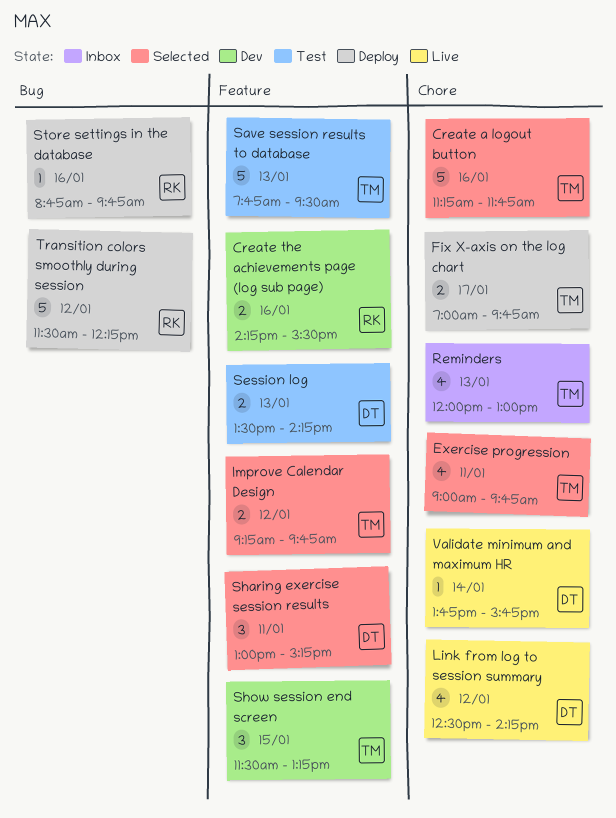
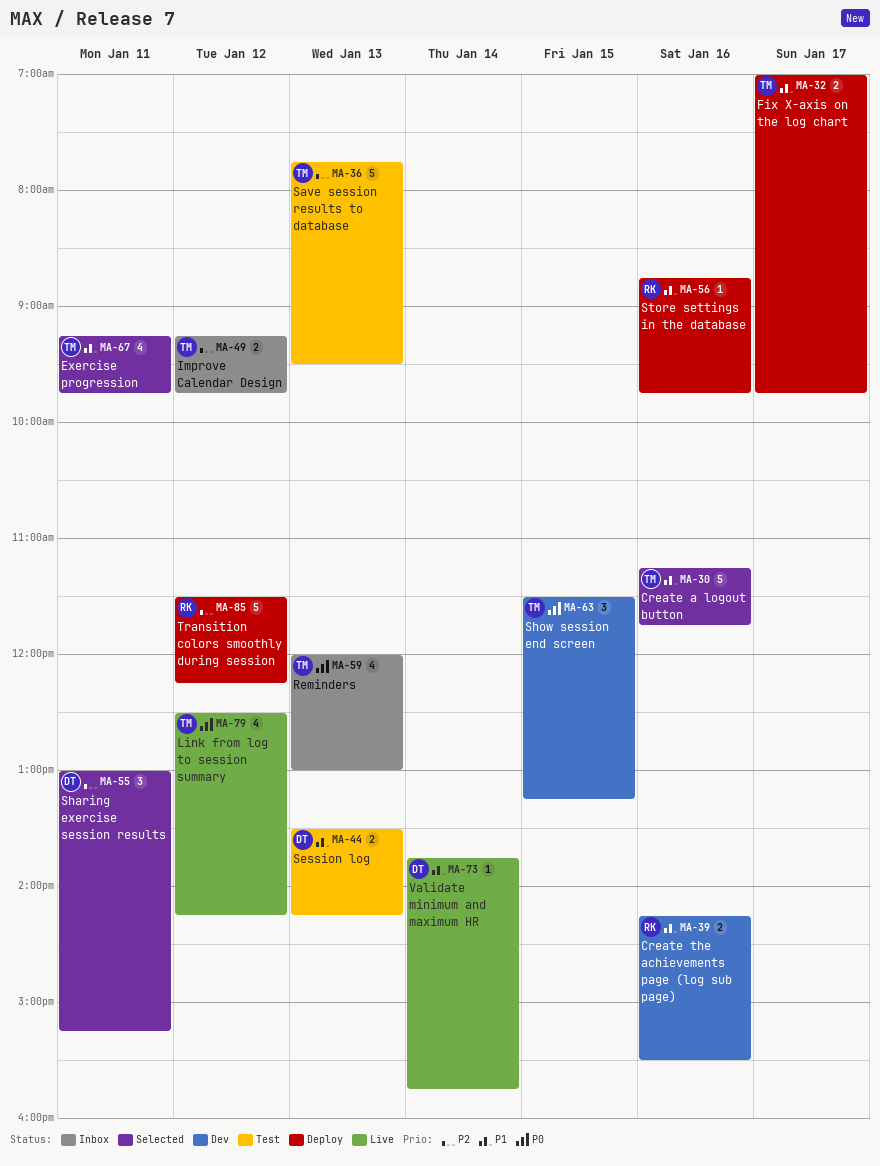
Exercise progression, begins: 09:00 -> 09:15
Improve Calendar Design, status: Selected -> Inbox
Link from log to session summary, owner: DT -> TM

